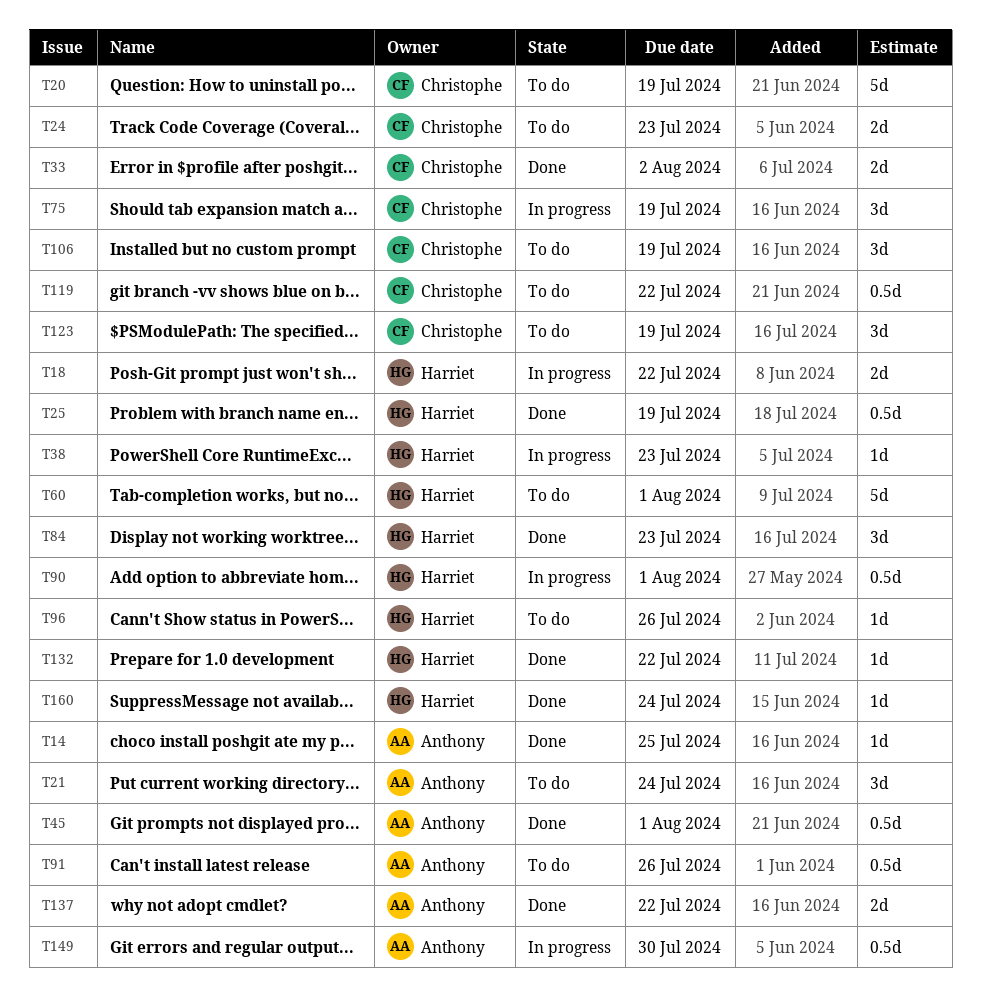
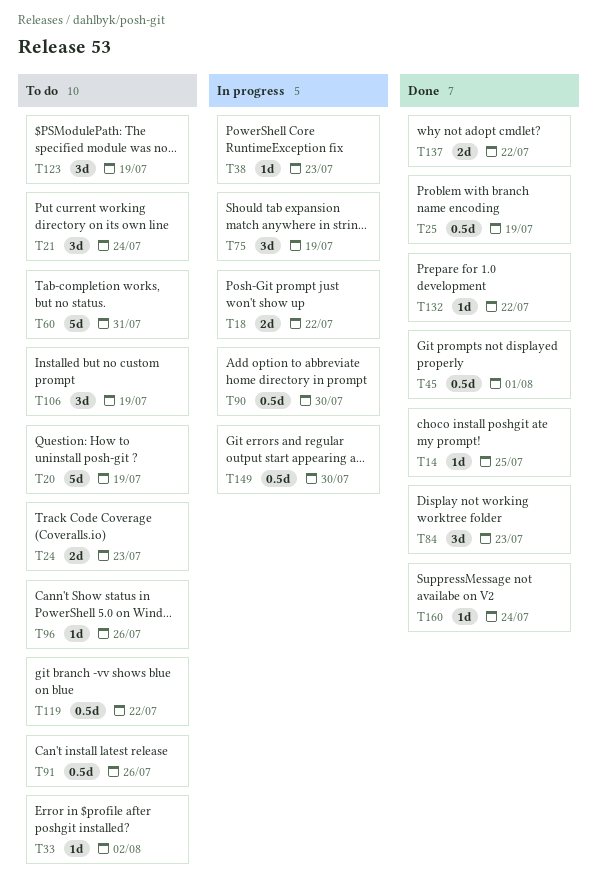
T33, status: Done -> To do
T33, estimate: 2d -> 1d
T60, due: Aug 1 -> Jul 31
T90, due: Aug 1 -> Jul 30

